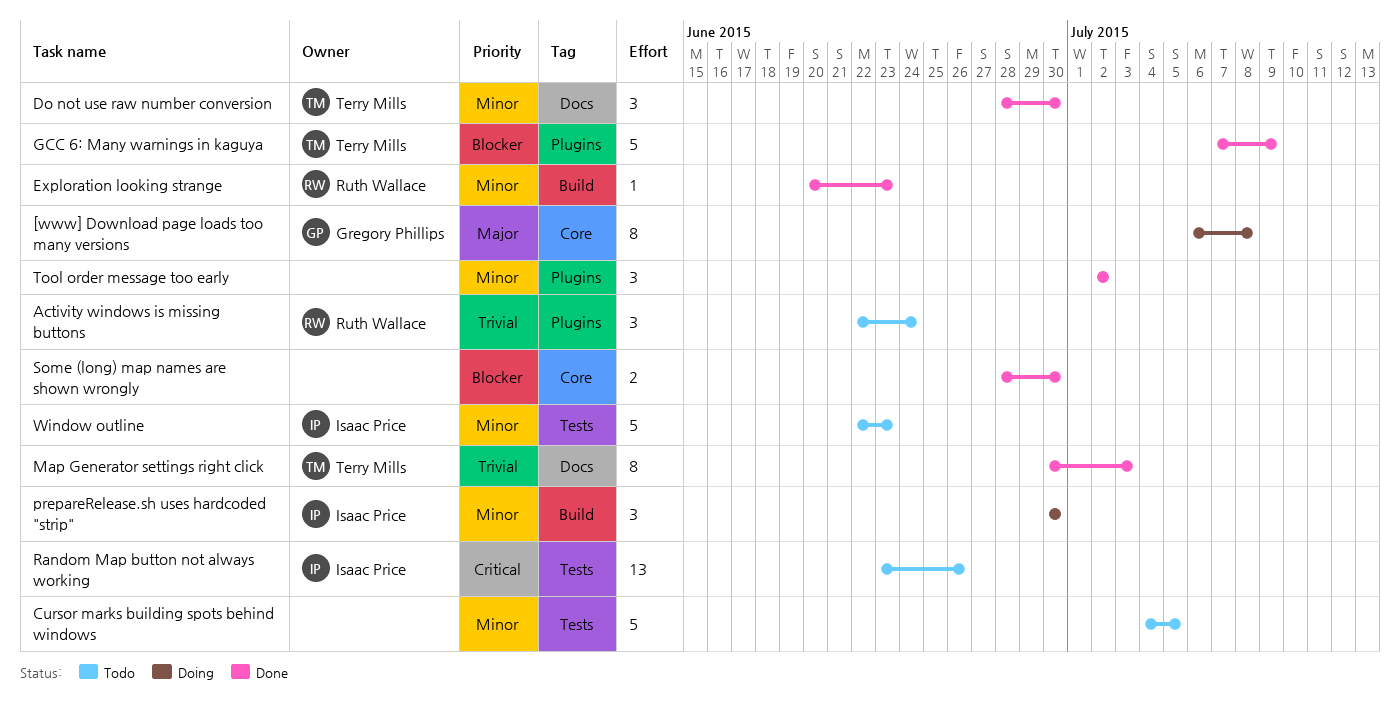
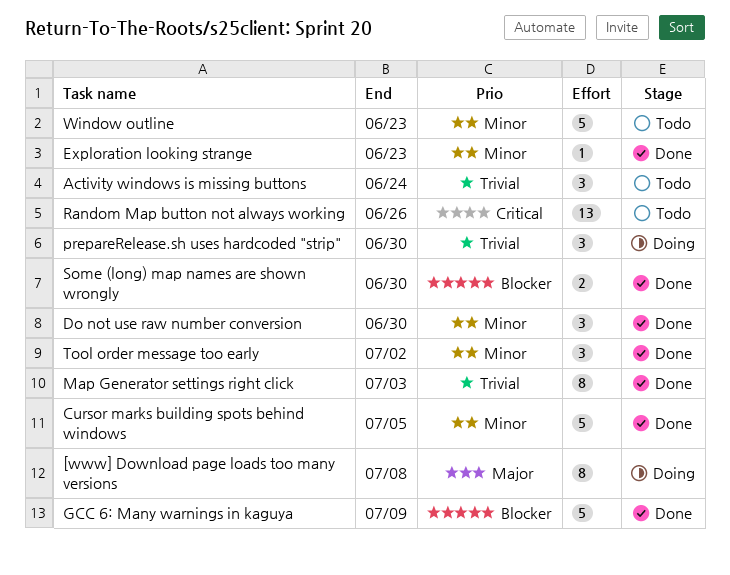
Cursor marks building spots behind windows, status: Todo -> Done
prepareRelease.sh uses hardcoded "strip", priority: Minor -> Trivial

